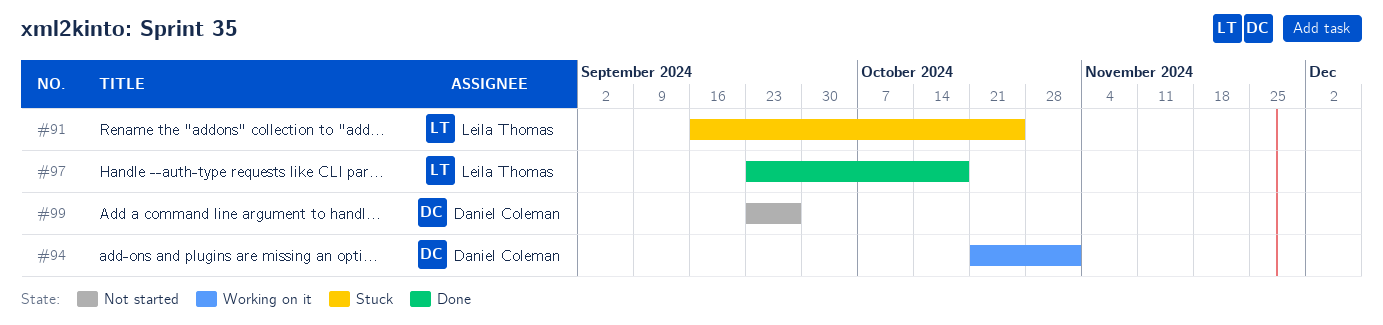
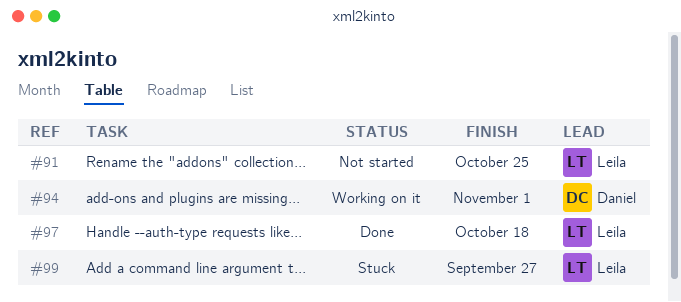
#91, status: Stuck -> Not started
#99, status: Not started -> Stuck
#99, owner: Daniel Coleman -> Leila Thomas

